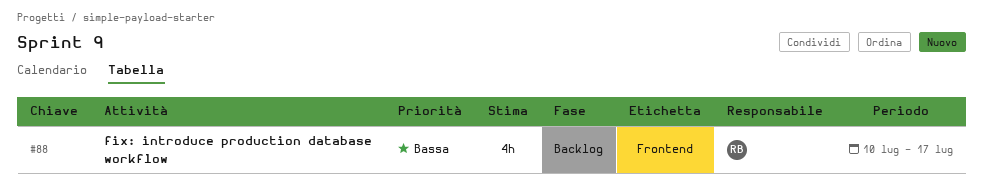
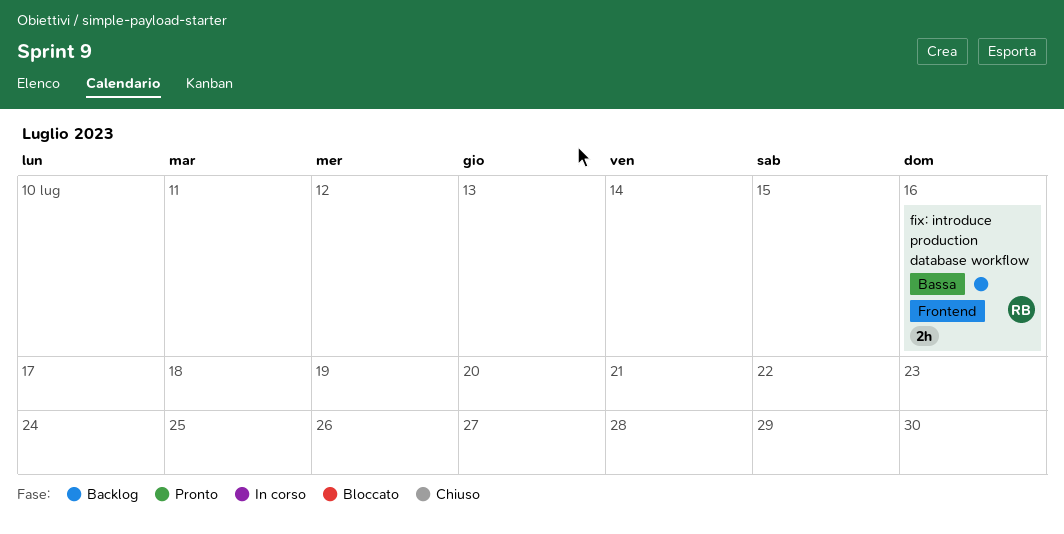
fix: introduce production database workflow, estimate: 4h -> 2h
fix: introduce production database workflow, due: Jul 17 -> Jul 16

